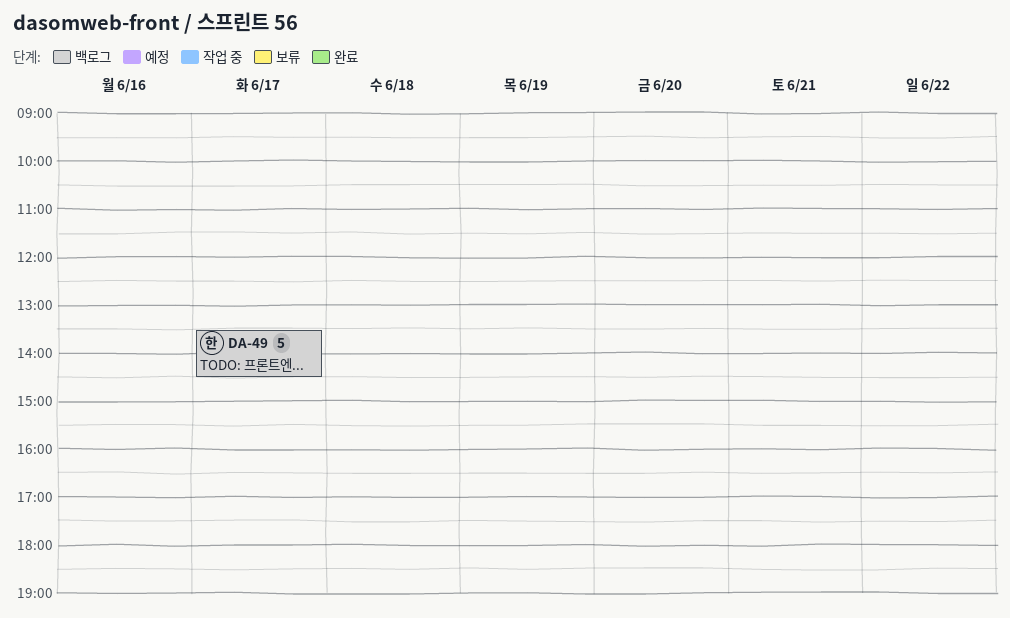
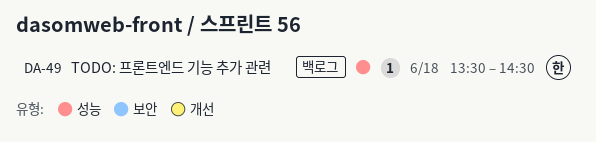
DA-49, estimate: 5 -> 1
DA-49, day: Jun 17 -> Jun 18

